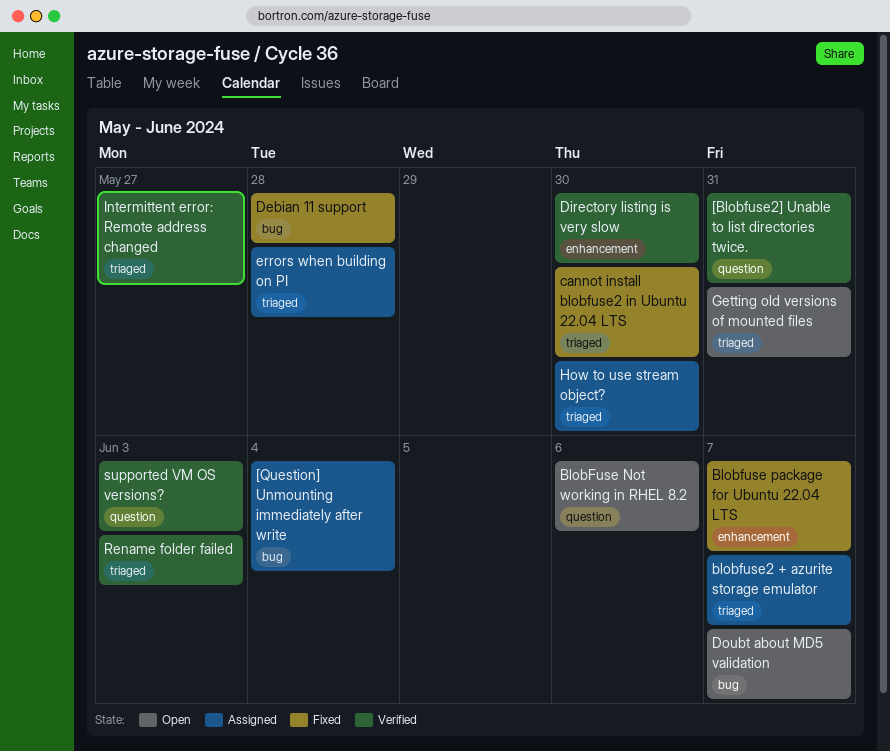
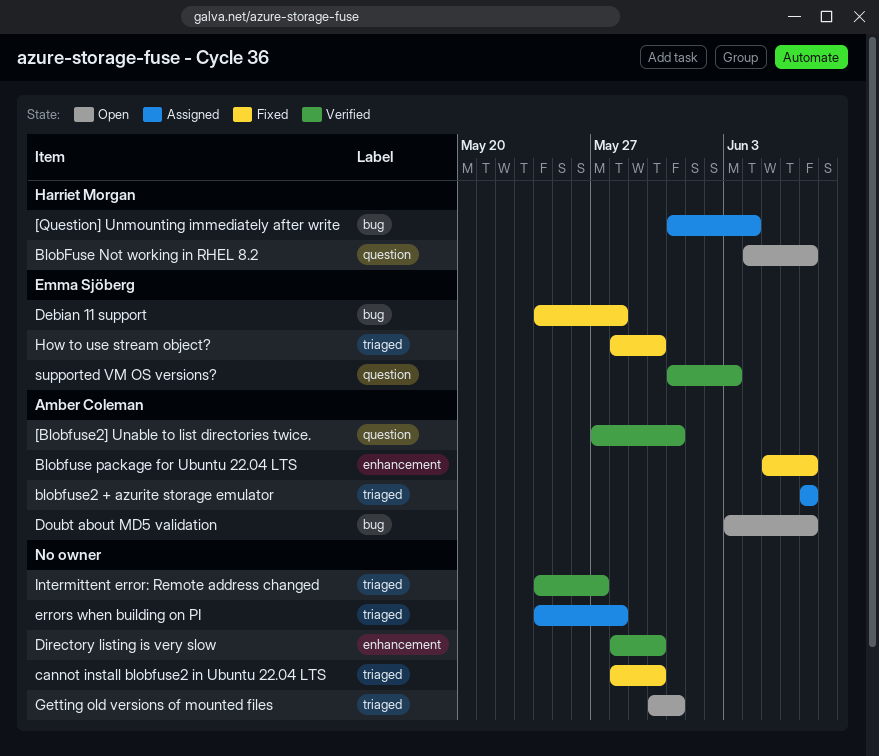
BlobFuse Not working in RHEL 8.2, due: Jun 6 -> Jun 7
How to use stream object?, status: Assigned -> Fixed
Rename folder failed: present -> none

